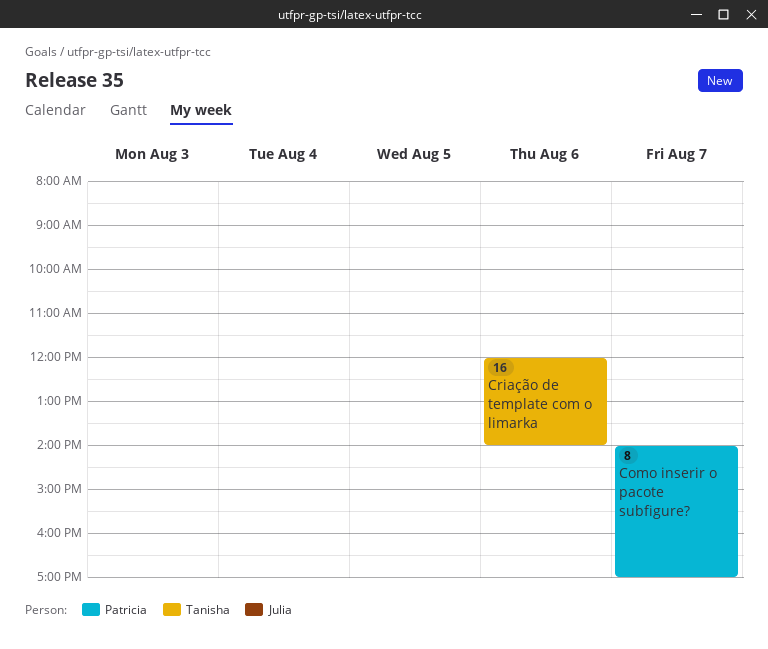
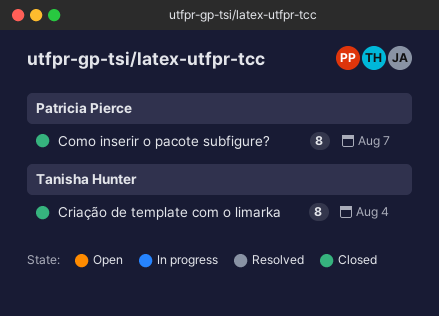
Criação de template com o limarka, estimate: 16 -> 8
Criação de template com o limarka, day: Aug 6 -> Aug 4

